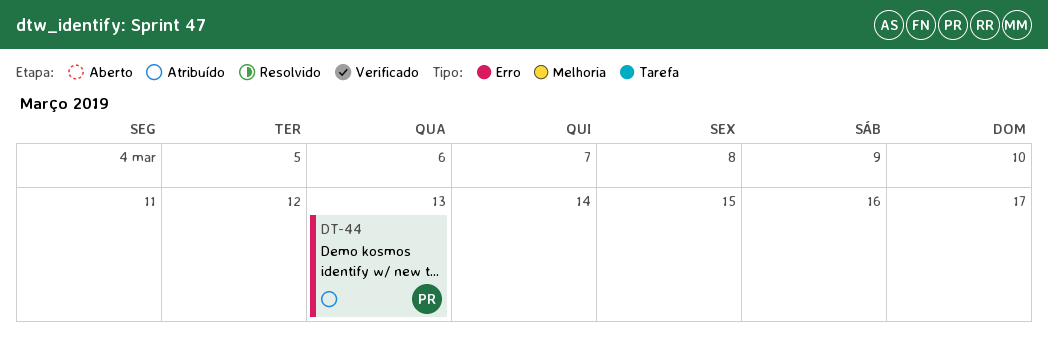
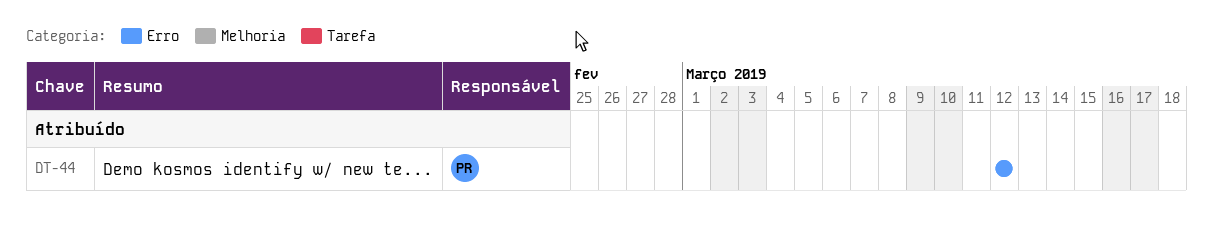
DT-44, due: Mar 13 -> Mar 12

